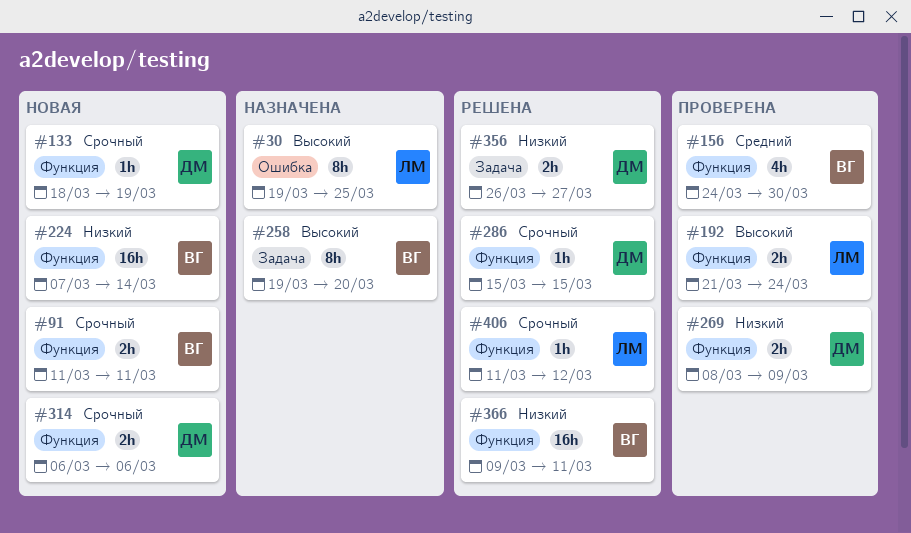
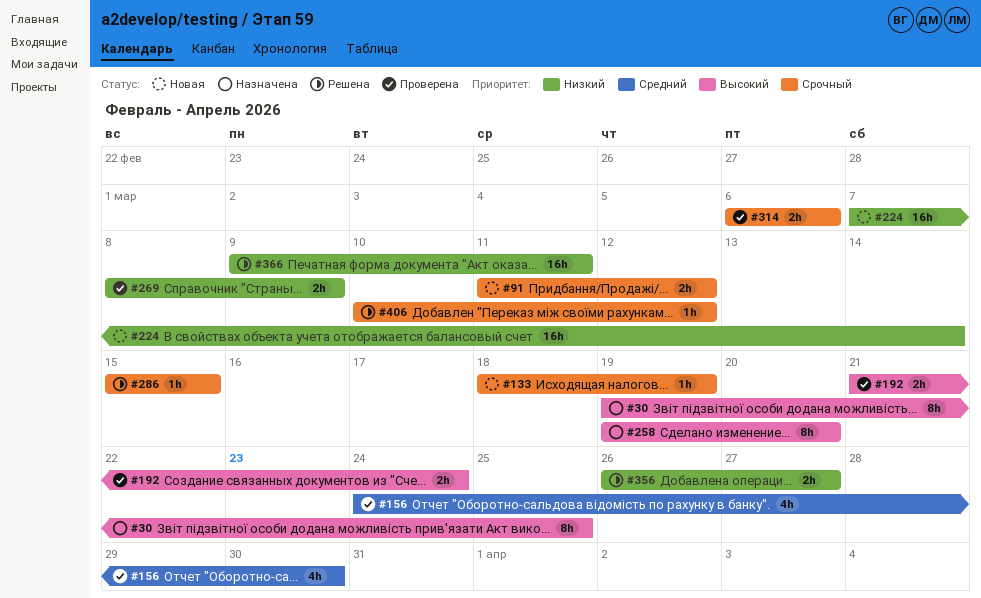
#91, due: Mar 11 -> Mar 12
#314, status: Новая -> Проверена
#406, start: Mar 11 -> Mar 10

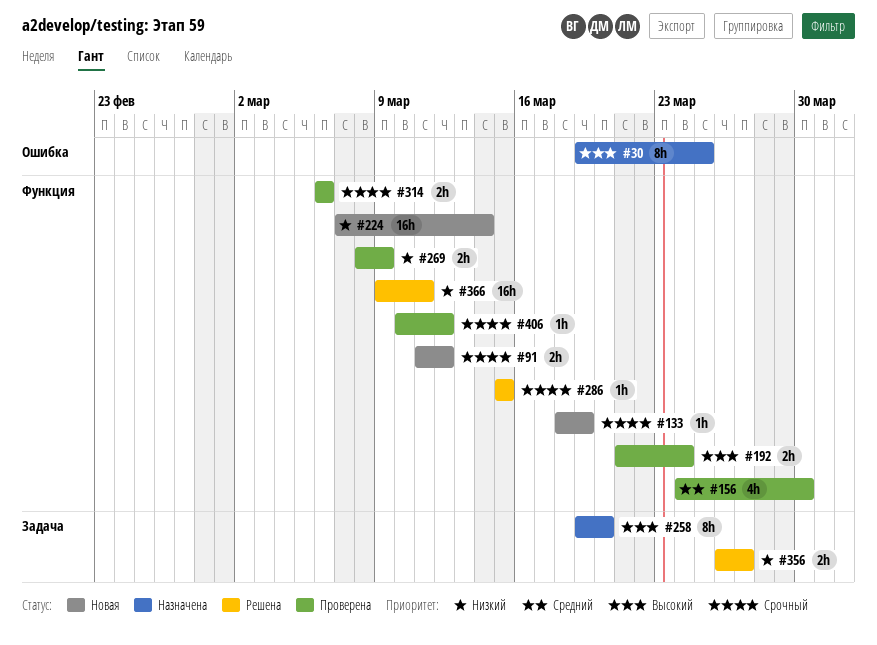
#406, status: Решена -> Проверена

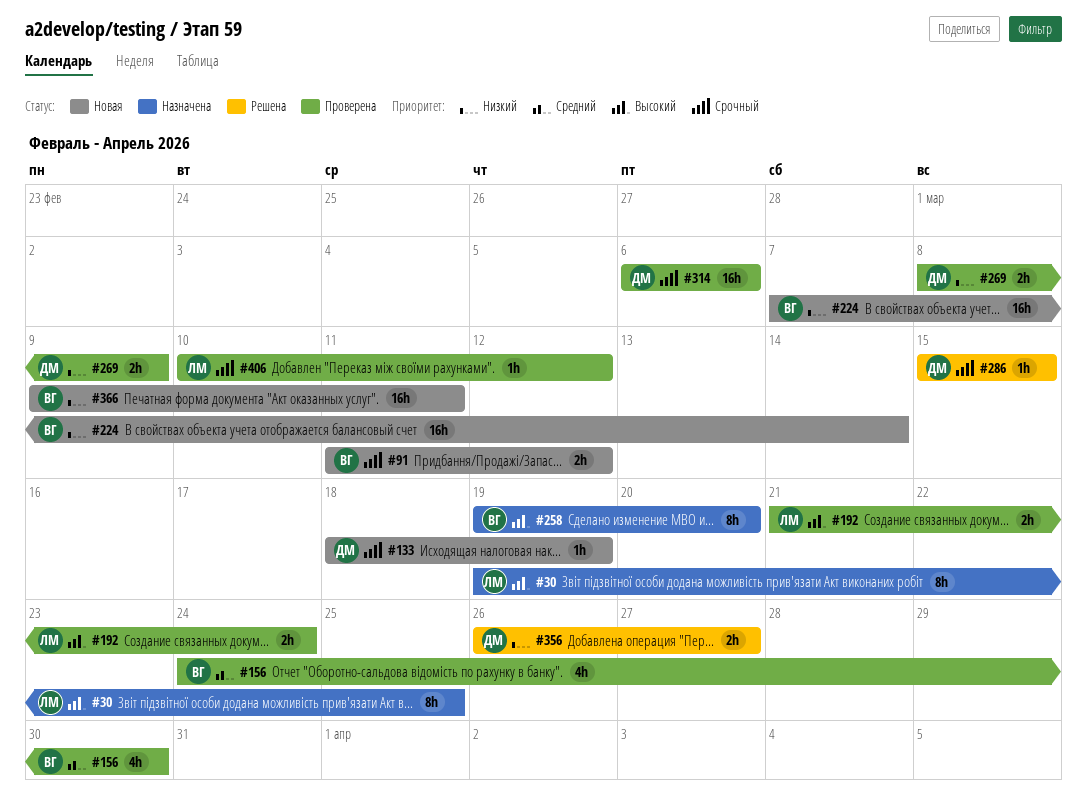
#314, estimate: 2h -> 16h
#366, status: Решена -> Новая

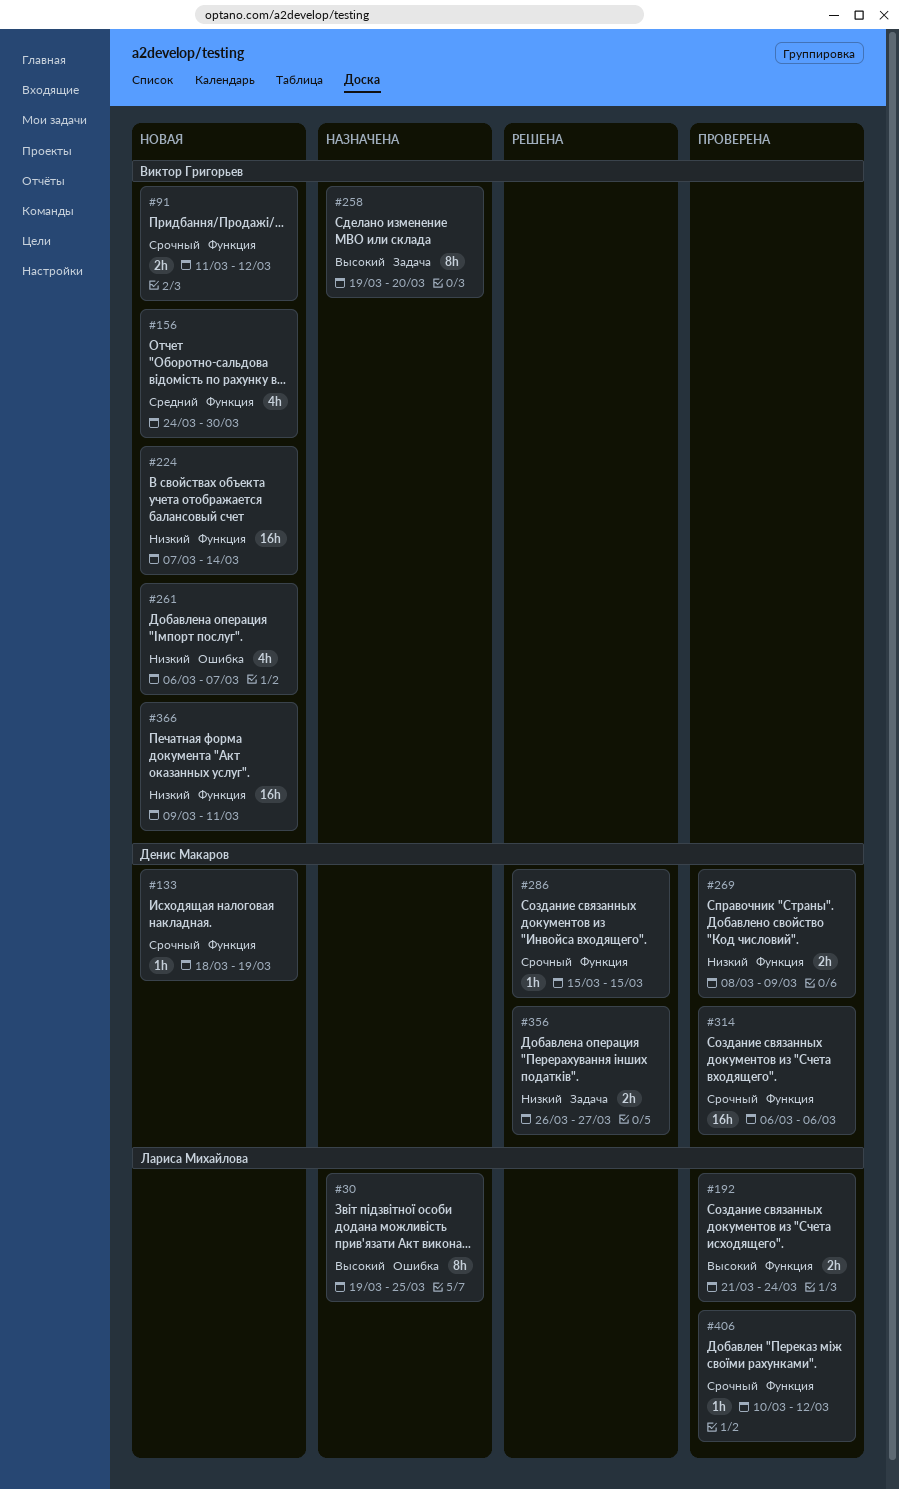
#156, status: Проверена -> Новая
#261: none -> present

